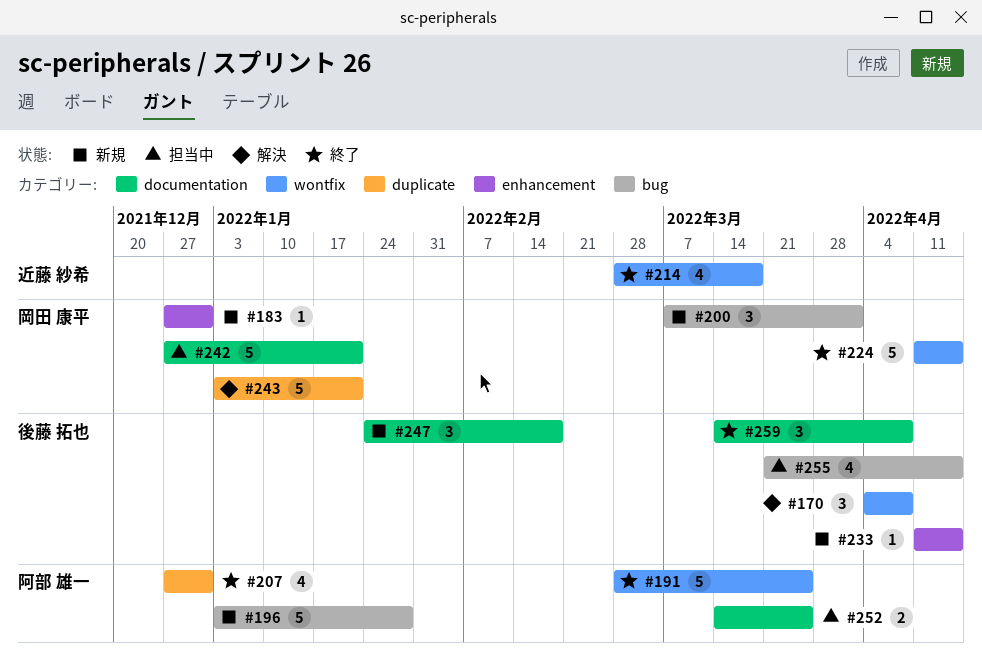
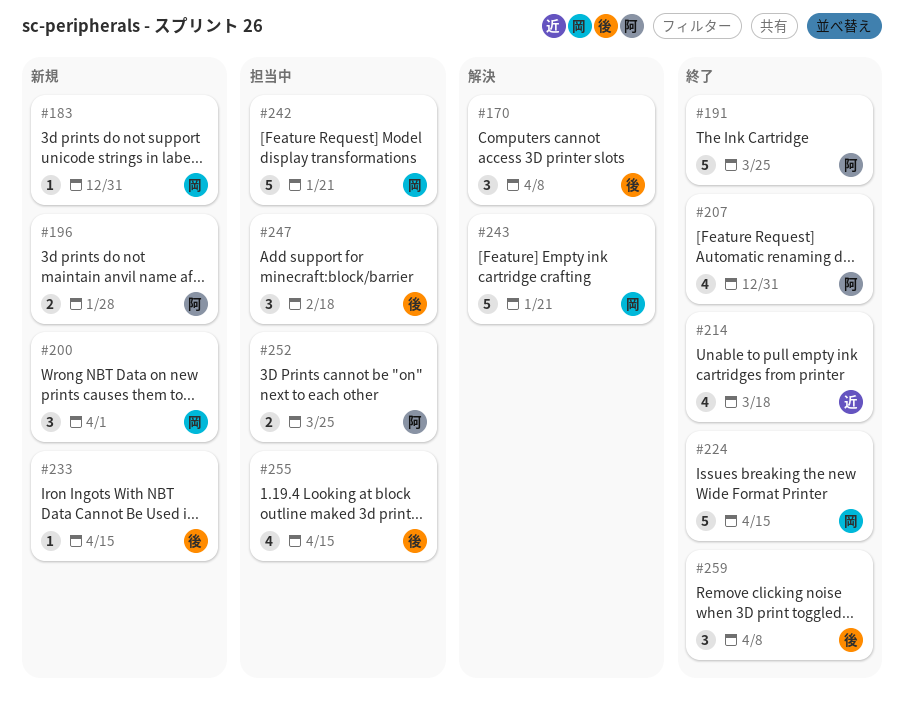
#196, estimate: 5 -> 2
#247, status: 新規 -> 担当中

